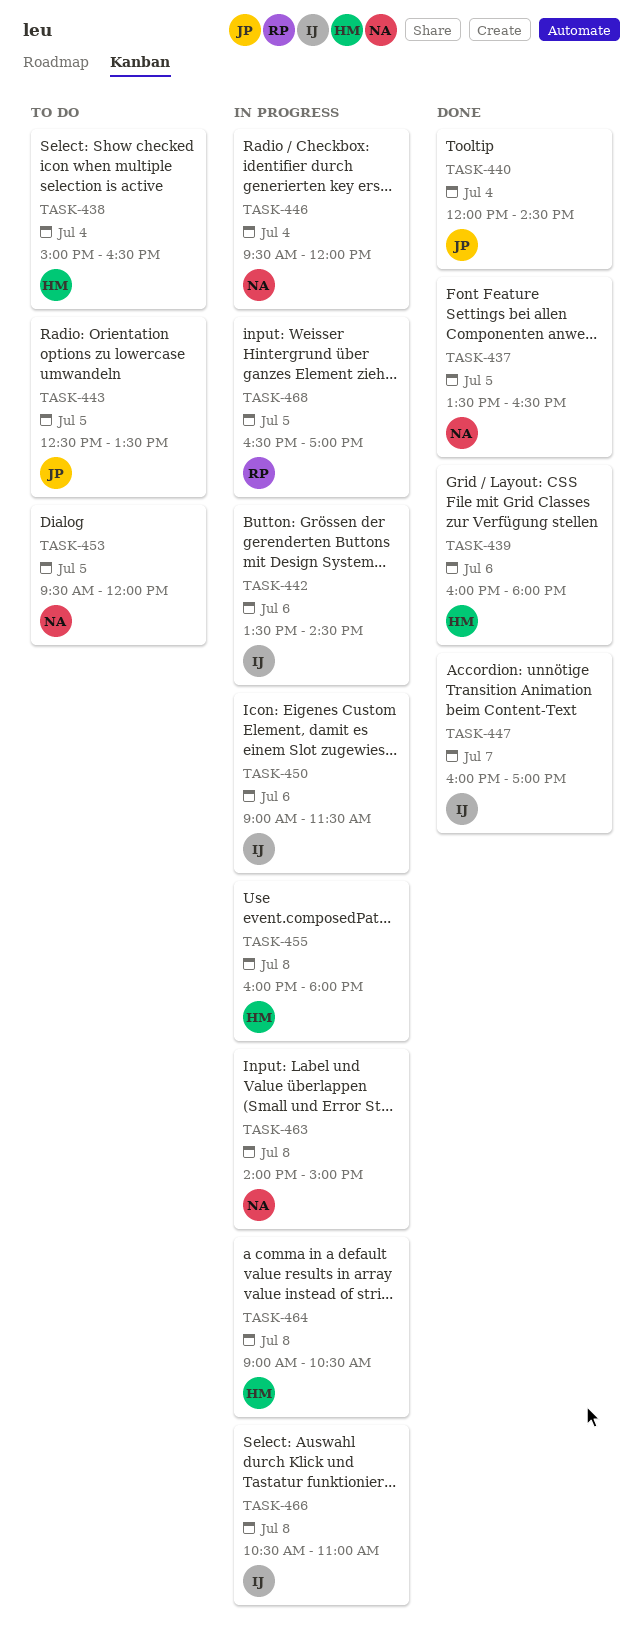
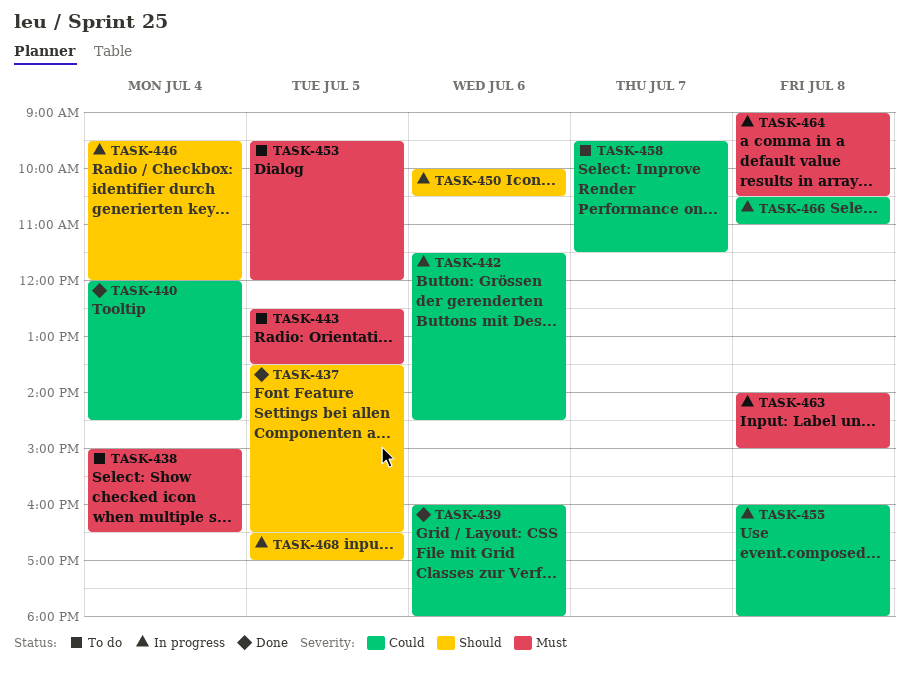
TASK-442, begins: 13:30 -> 11:30
TASK-447: present -> none
TASK-450, begins: 09:00 -> 10:00
TASK-450, ends: 11:30 -> 10:30
TASK-458: none -> present

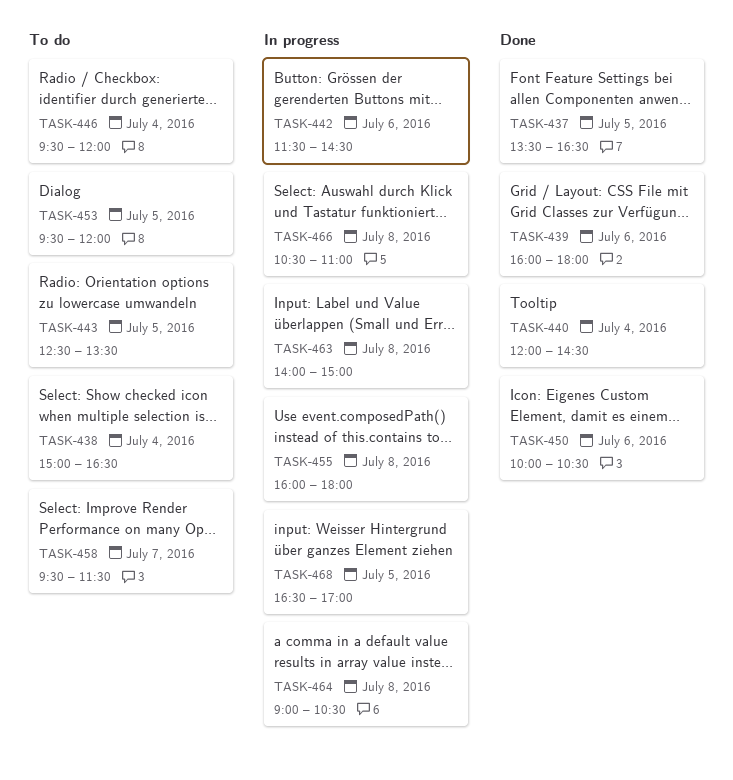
TASK-446, status: In progress -> To do
TASK-450, status: In progress -> Done

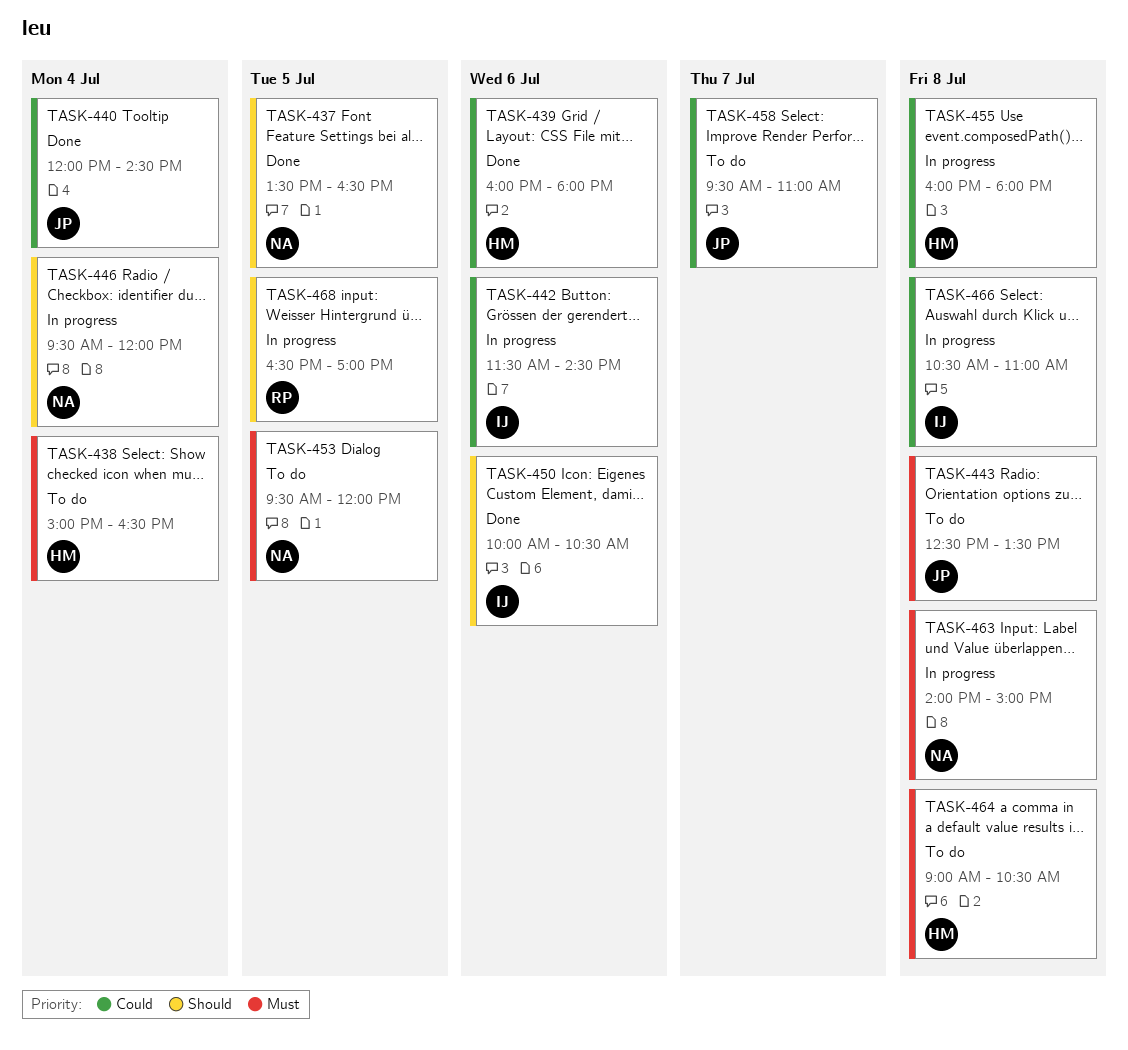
TASK-443, day: Jul 5 -> Jul 8
TASK-446, status: To do -> In progress
TASK-458, ends: 11:30 -> 11:00
TASK-464, status: In progress -> To do

